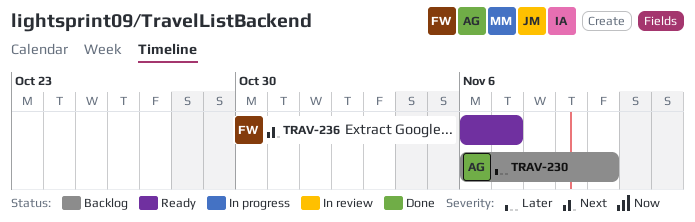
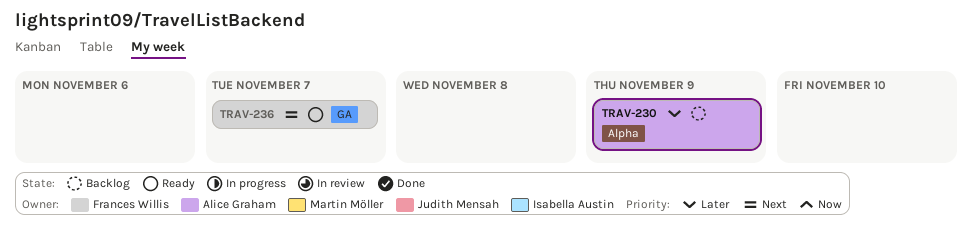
TRAV-230, due: Nov 10 -> Nov 9

